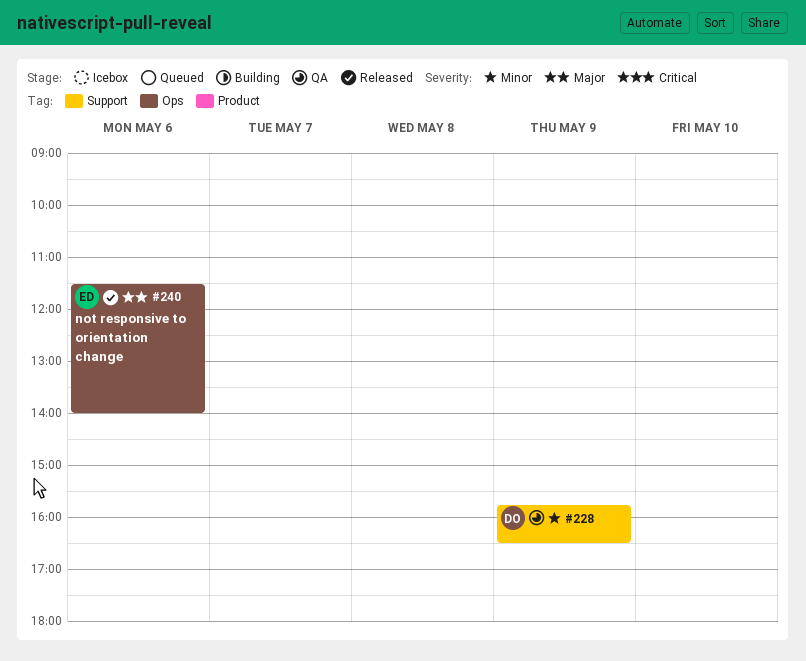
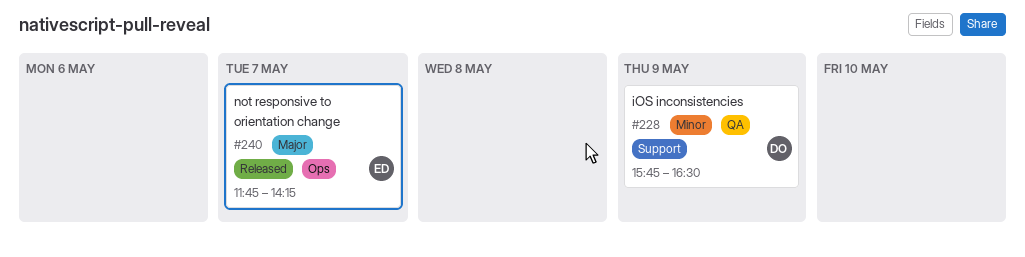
#240, day: May 6 -> May 7
#240, begins: 11:30 -> 11:45
#240, ends: 14:00 -> 14:15

